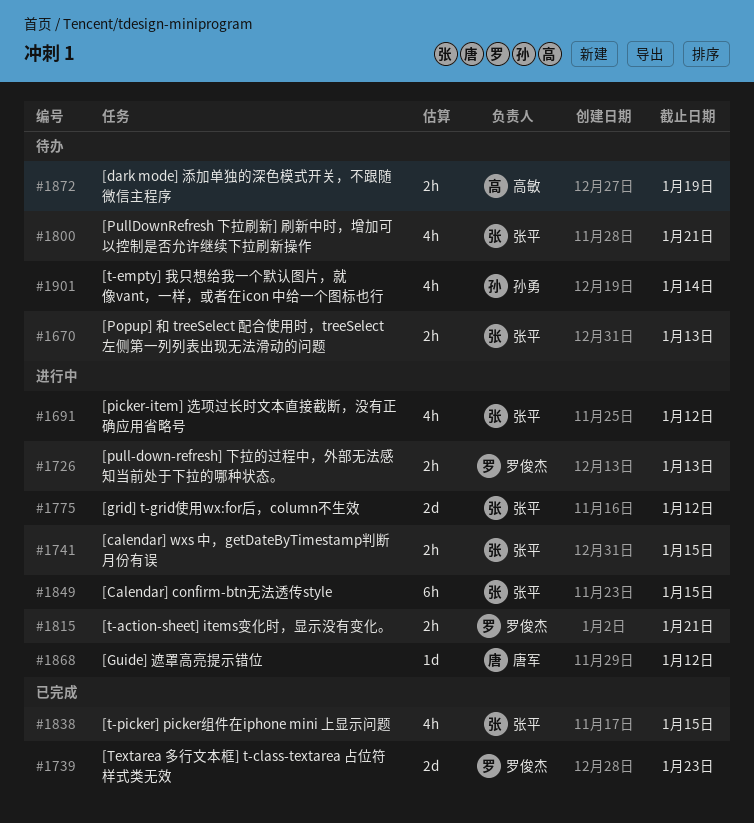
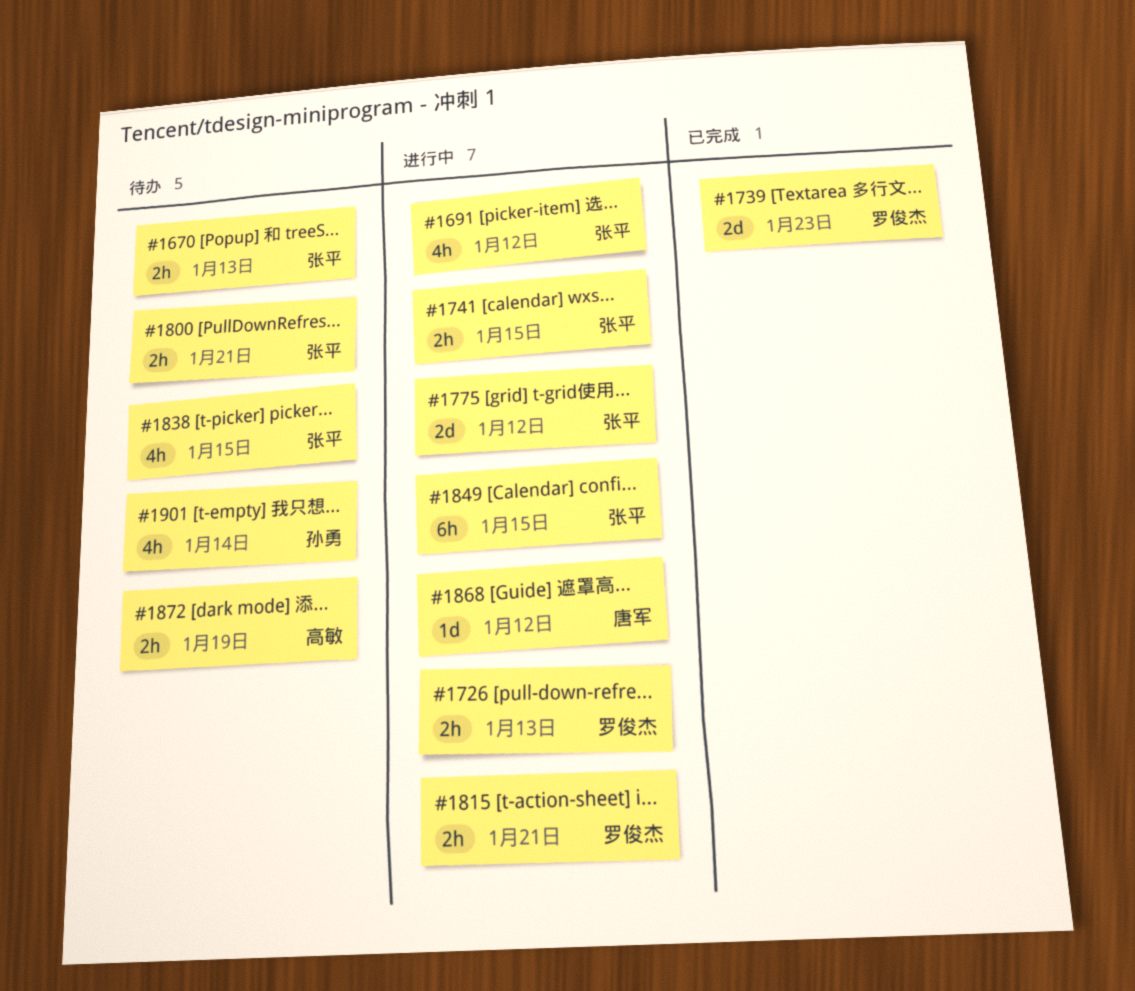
#1800, estimate: 4h -> 2h
#1838, status: 已完成 -> 待办

